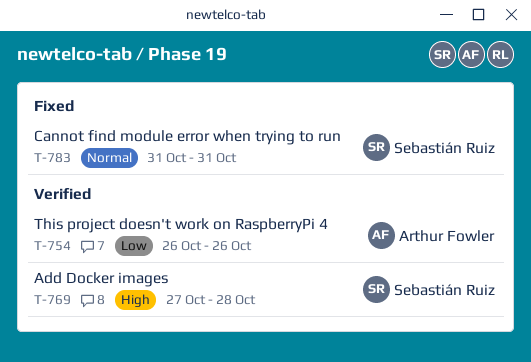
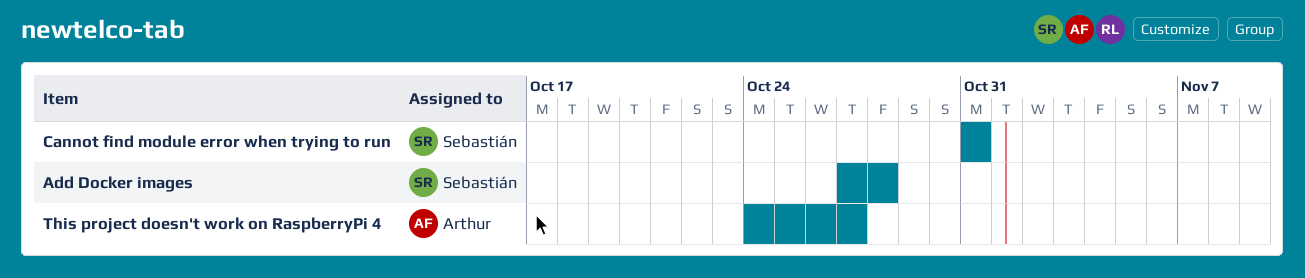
This project doesn't work on RaspberryPi 4, start: Oct 26 -> Oct 24
This project doesn't work on RaspberryPi 4, due: Oct 26 -> Oct 27

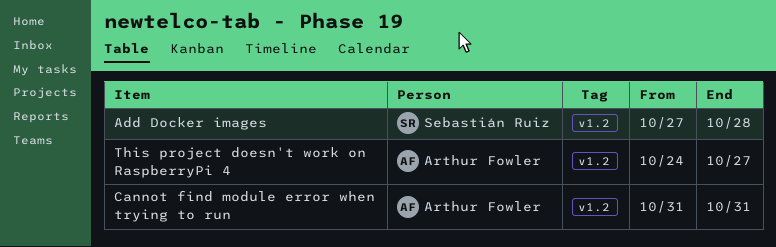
Cannot find module error when trying to run, owner: Sebastián Ruiz -> Arthur Fowler

